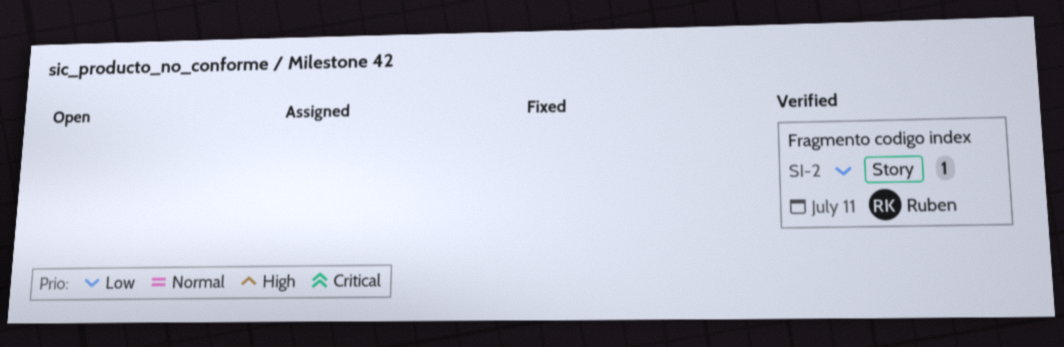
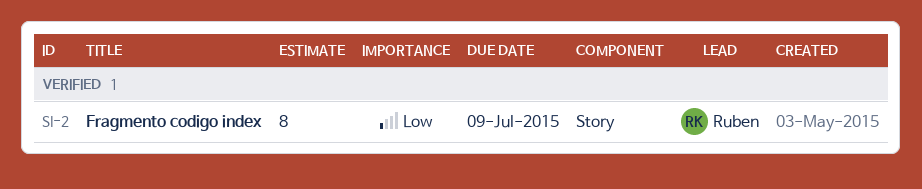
SI-2, estimate: 1 -> 8
SI-2, due: Jul 11 -> Jul 9

